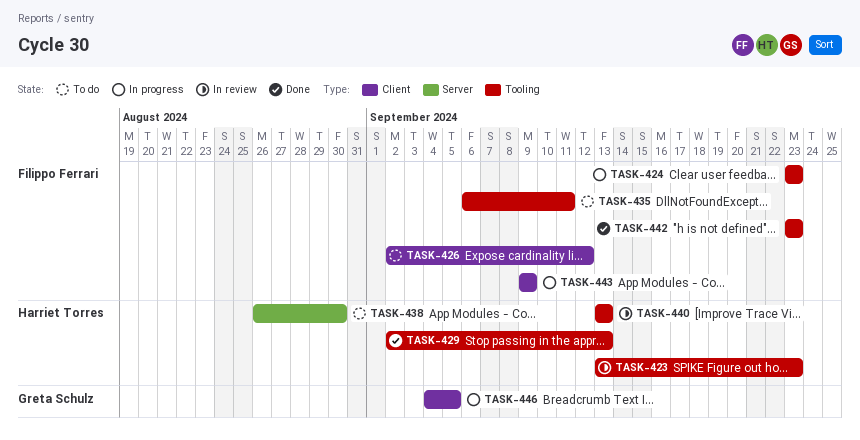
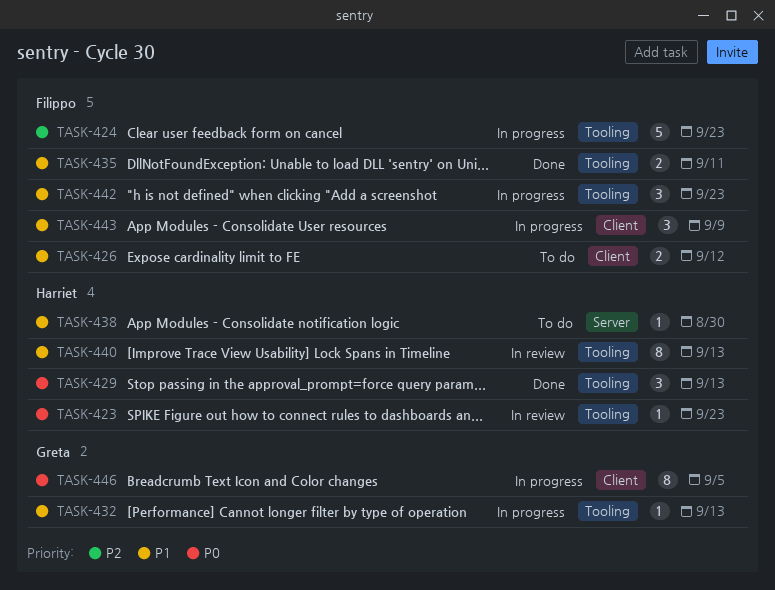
TASK-432: none -> present
TASK-435, status: To do -> Done
TASK-442, status: Done -> In progress

